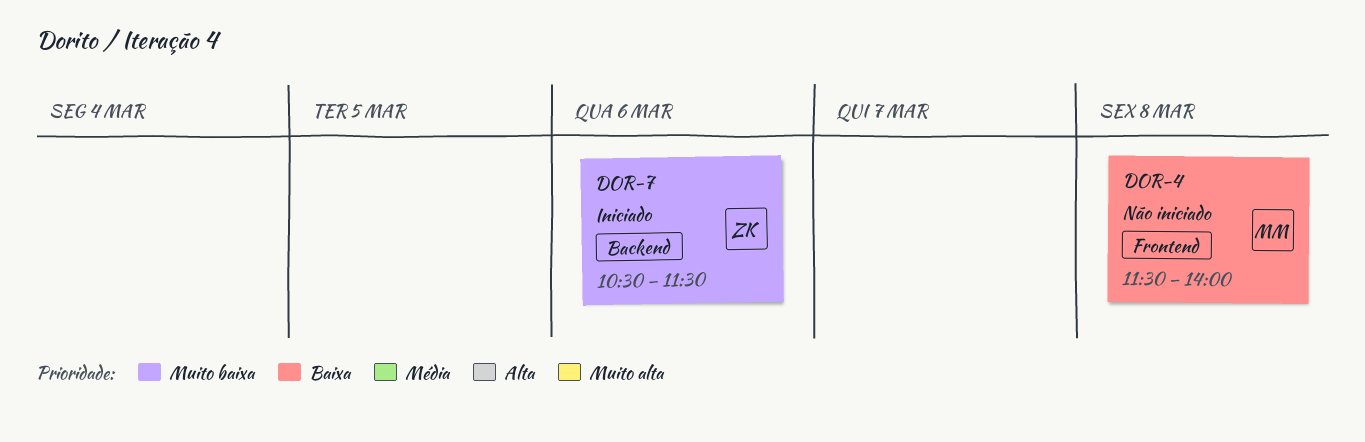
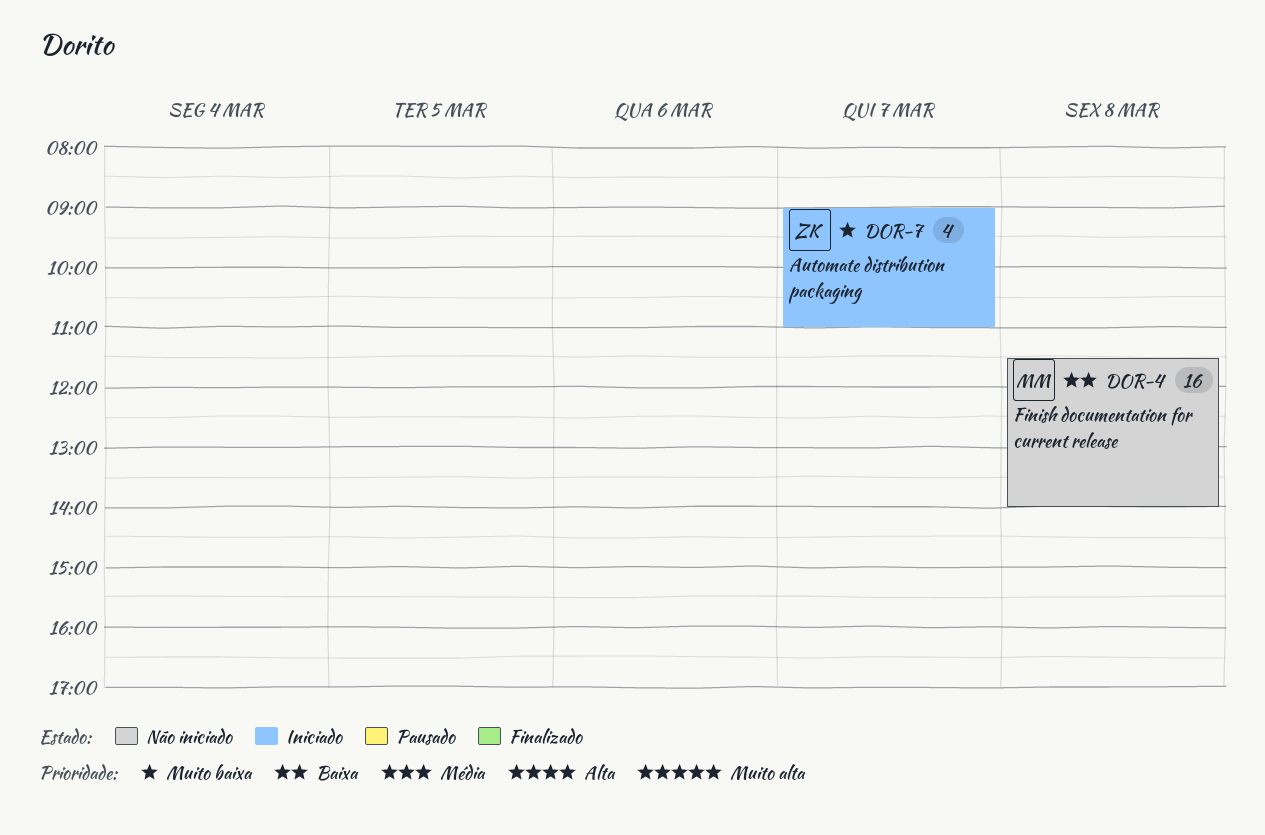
DOR-7, day: Mar 6 -> Mar 7
DOR-7, begins: 10:30 -> 09:00
DOR-7, ends: 11:30 -> 11:00

